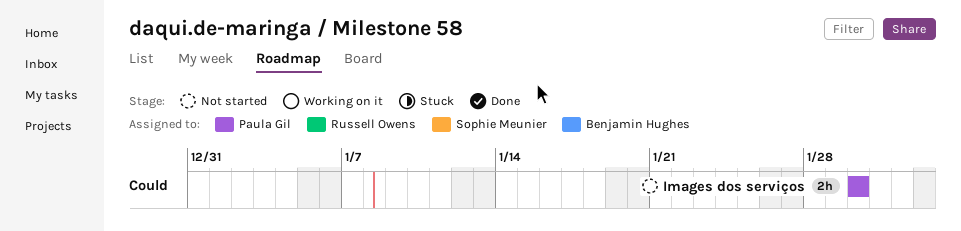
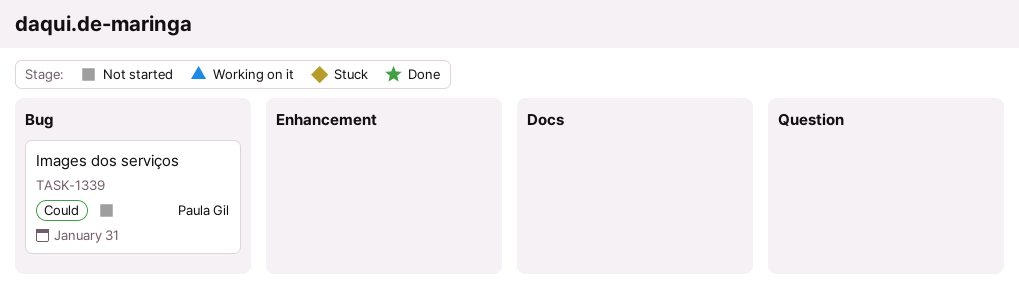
Images dos serviços, due: Jan 30 -> Jan 31

